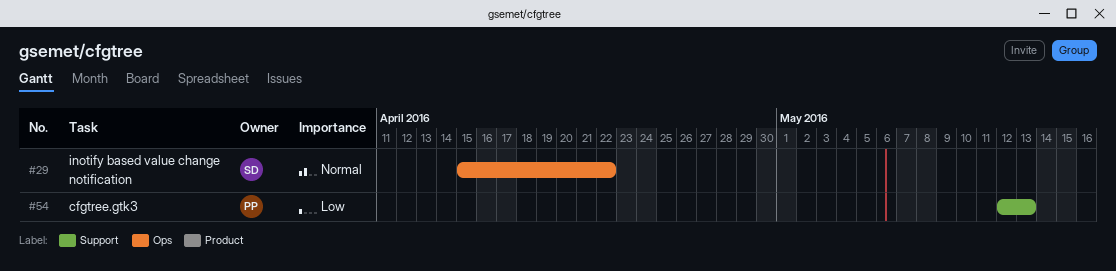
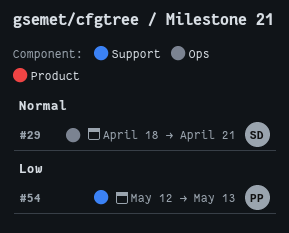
#29, start: Apr 15 -> Apr 18
#29, due: Apr 22 -> Apr 21

